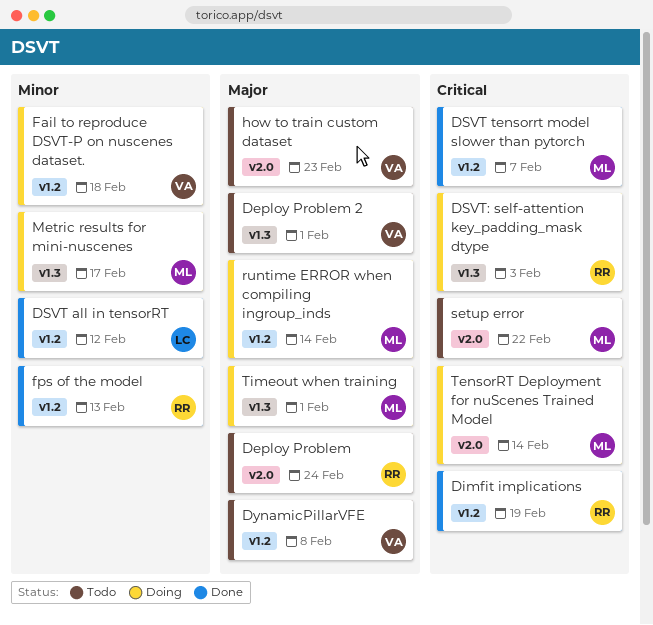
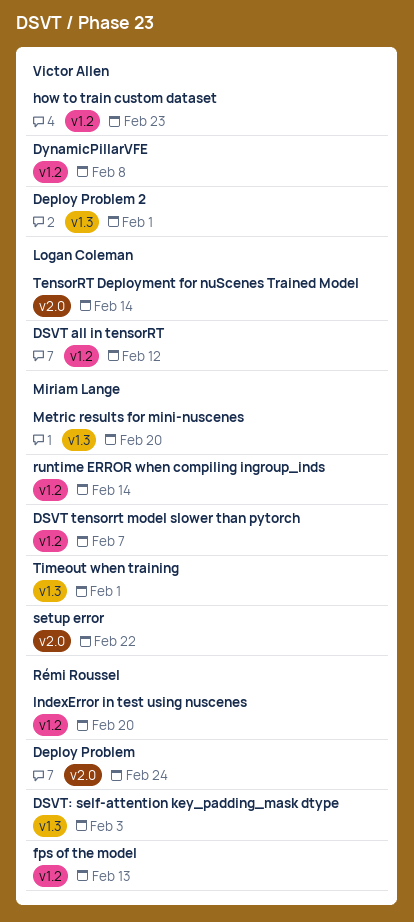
Dimfit implications: present -> none
Fail to reproduce DSVT-P on nuscenes dataset.: present -> none
how to train custom dataset, label: v2.0 -> v1.2
IndexError in test using nuscenes: none -> present
Metric results for mini-nuscenes, due: Feb 17 -> Feb 20
TensorRT Deployment for nuScenes Trained Model, owner: Miriam Lange -> Logan Coleman

